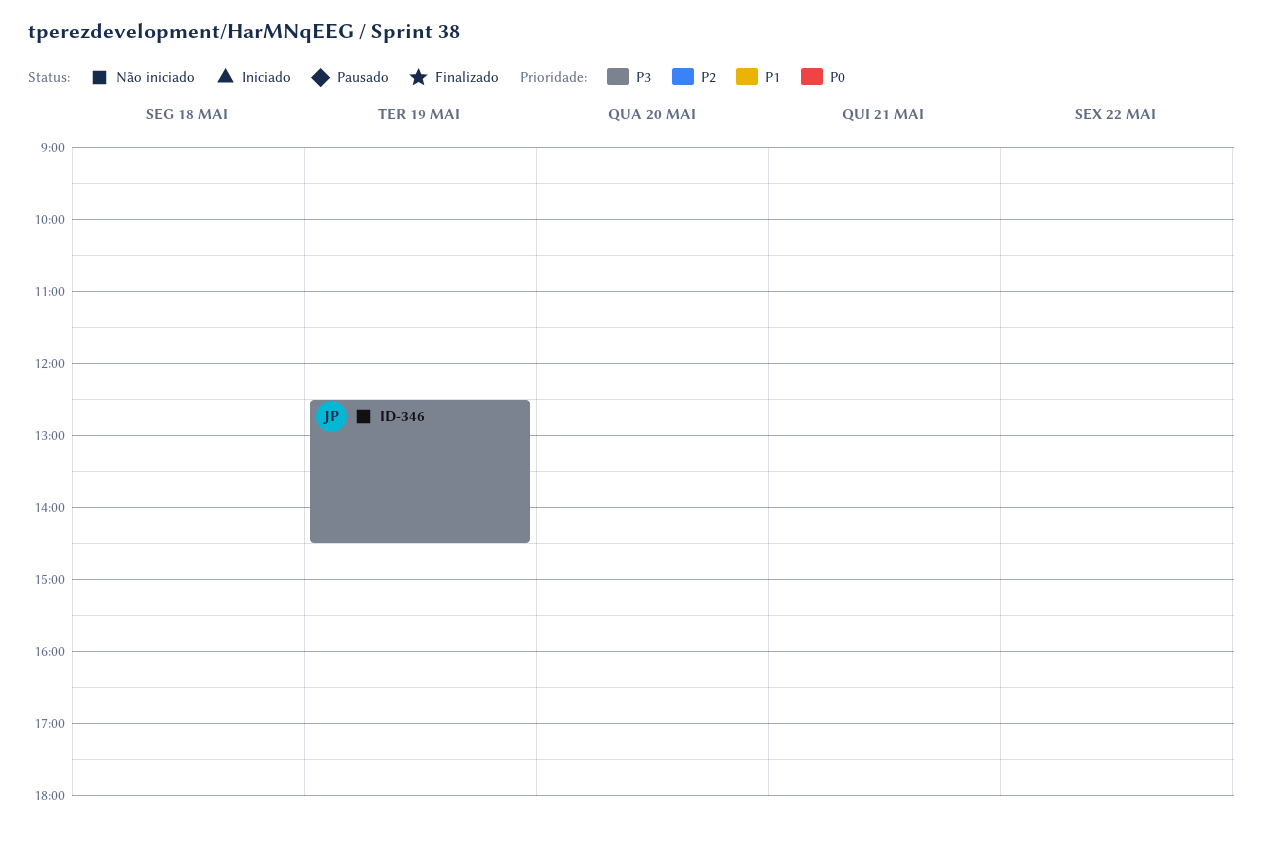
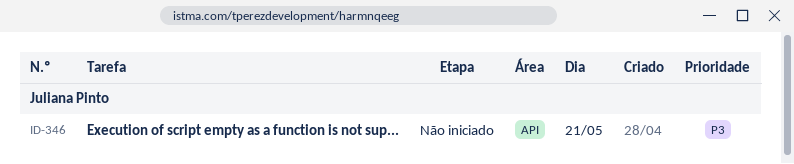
ID-346, day: May 19 -> May 21

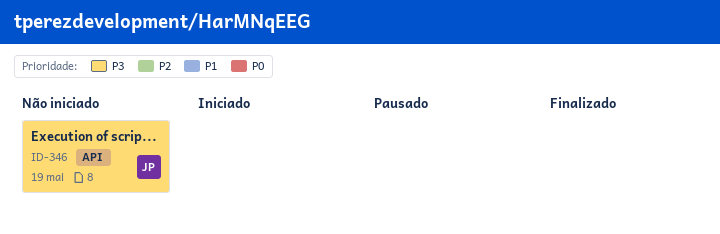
ID-346, day: May 21 -> May 19

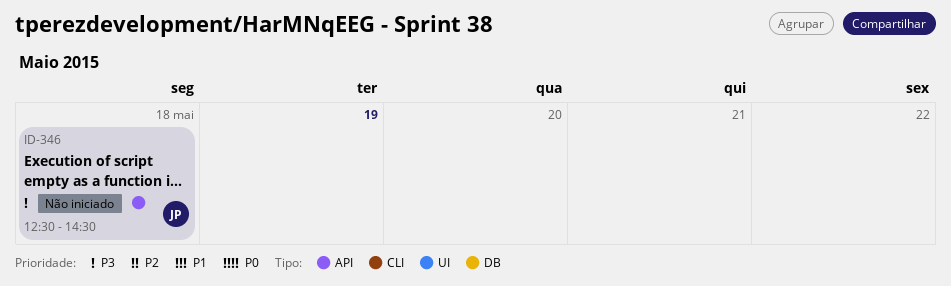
ID-346, day: May 19 -> May 18

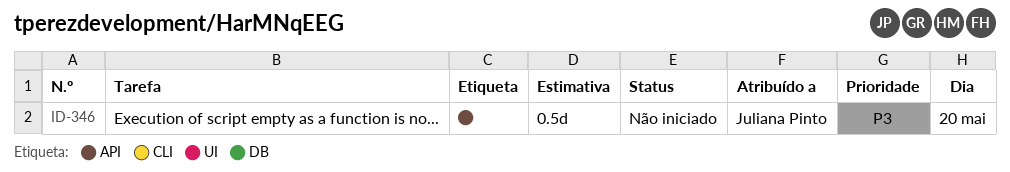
ID-346, day: May 18 -> May 20

